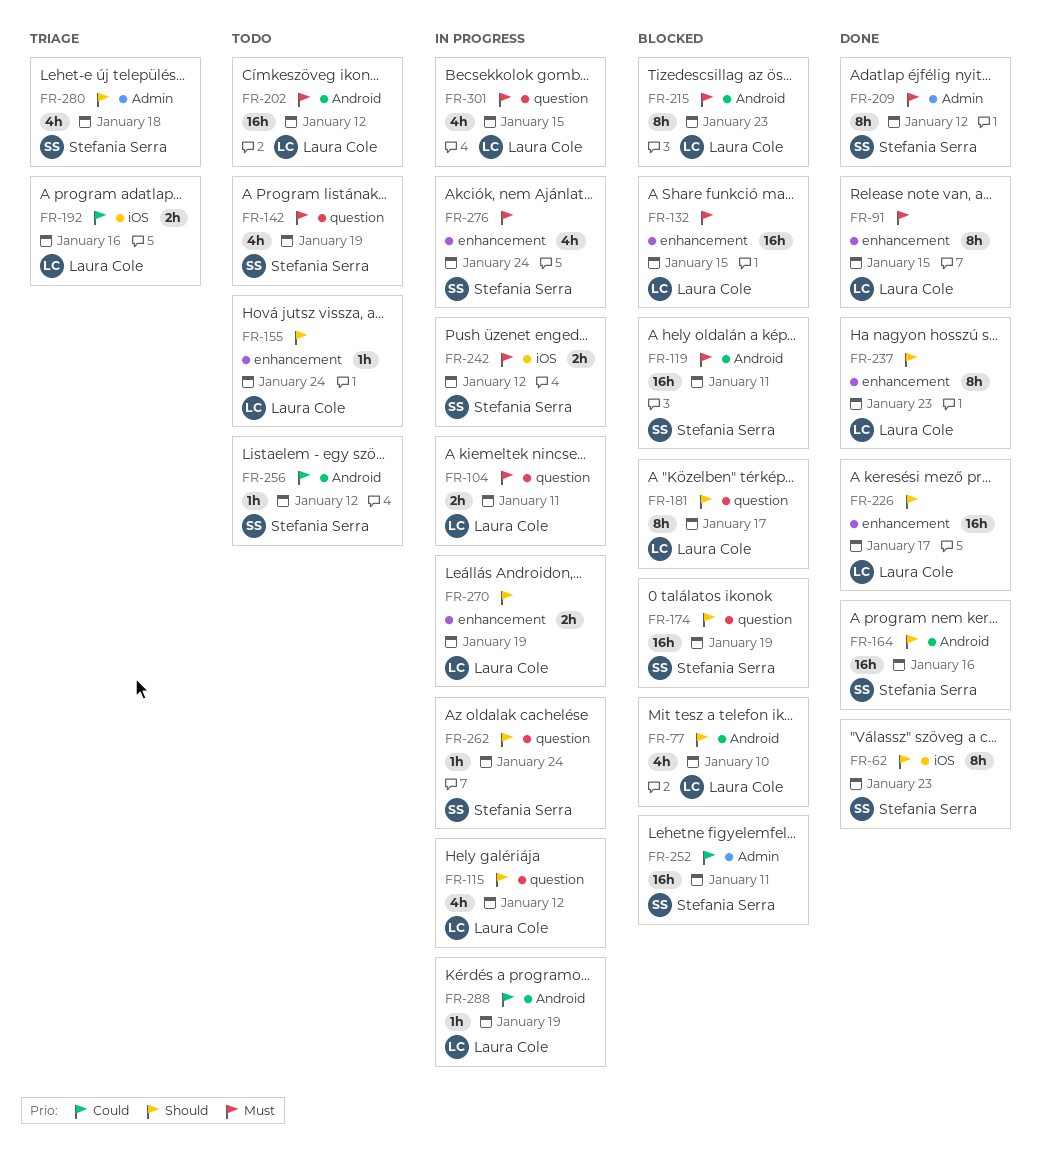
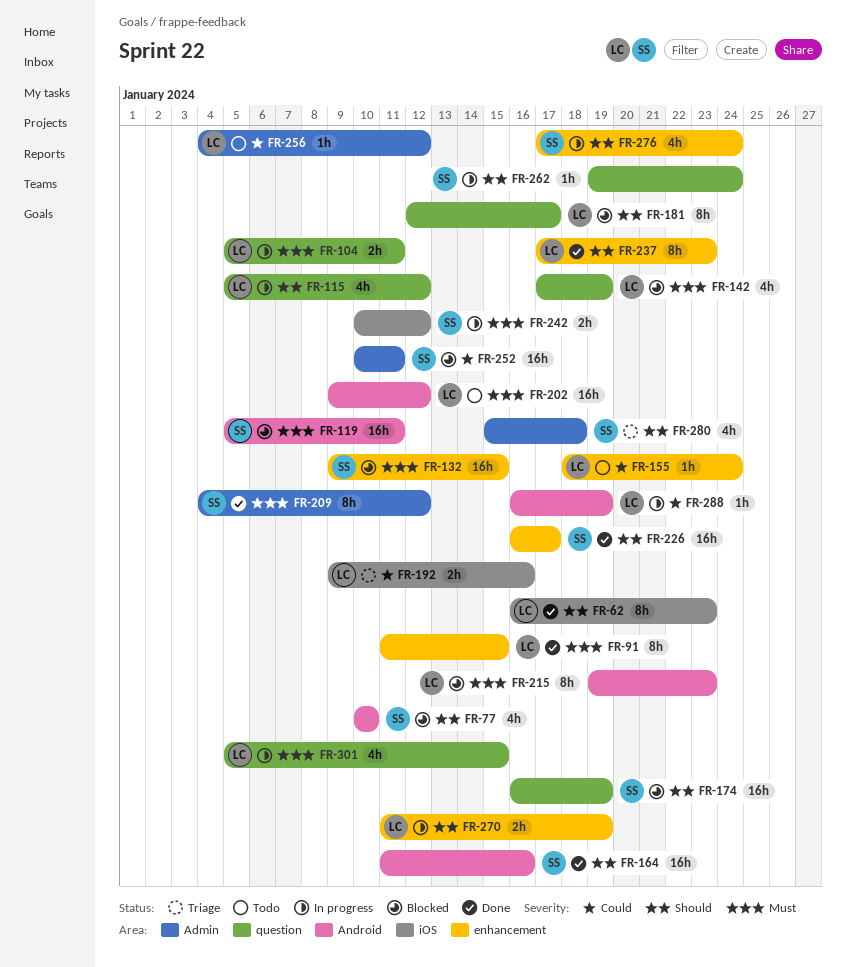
FR-62, owner: Stefania Serra -> Laura Cole
FR-77, owner: Laura Cole -> Stefania Serra
FR-132, owner: Laura Cole -> Stefania Serra
FR-142, status: Todo -> Blocked
FR-142, owner: Stefania Serra -> Laura Cole
FR-155, priority: Should -> Could
FR-226, owner: Laura Cole -> Stefania Serra
FR-256, owner: Stefania Serra -> Laura Cole
FR-256, label: Android -> Admin
FR-276, priority: Must -> Should

